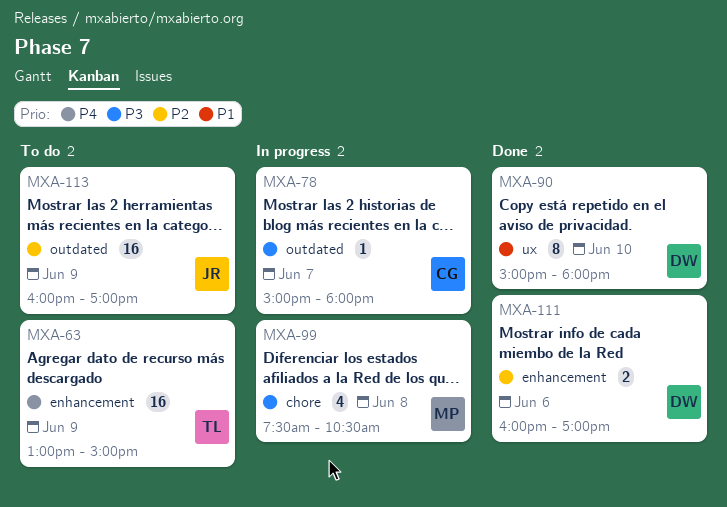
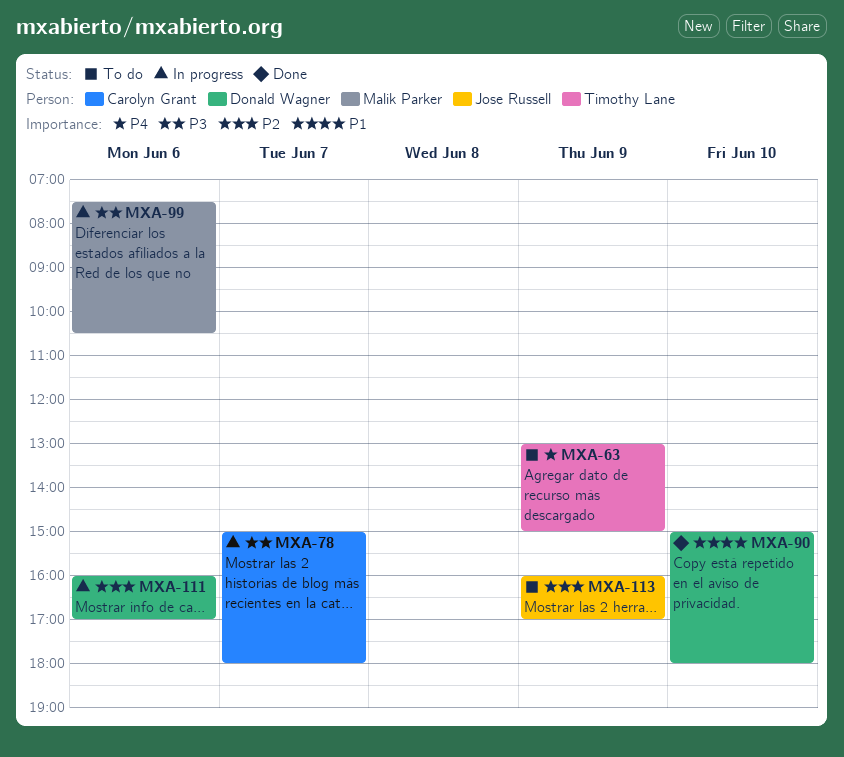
MXA-99, day: Jun 8 -> Jun 6
MXA-111, status: Done -> In progress

